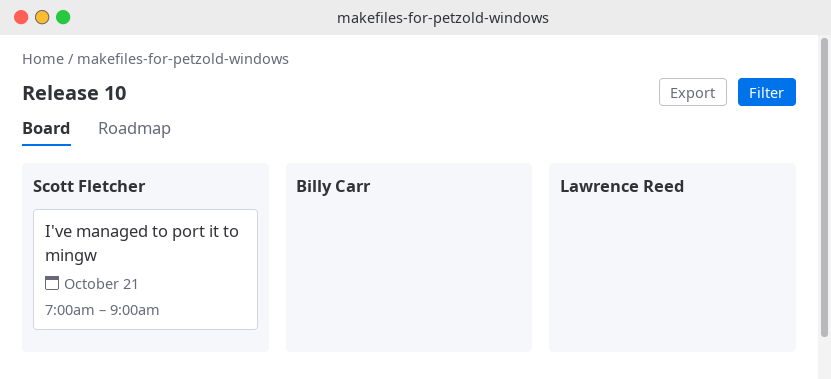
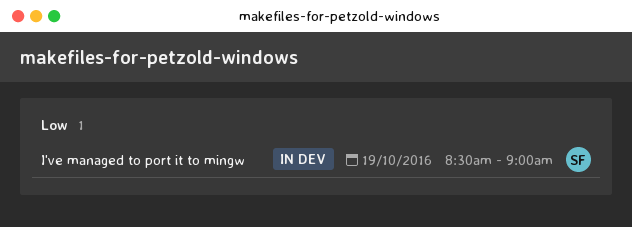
I've managed to port it to mingw, day: Oct 21 -> Oct 19
I've managed to port it to mingw, begins: 07:00 -> 08:30

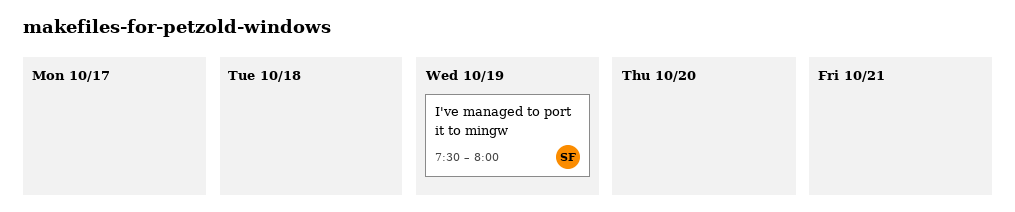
I've managed to port it to mingw, begins: 08:30 -> 07:30
I've managed to port it to mingw, ends: 09:00 -> 08:00

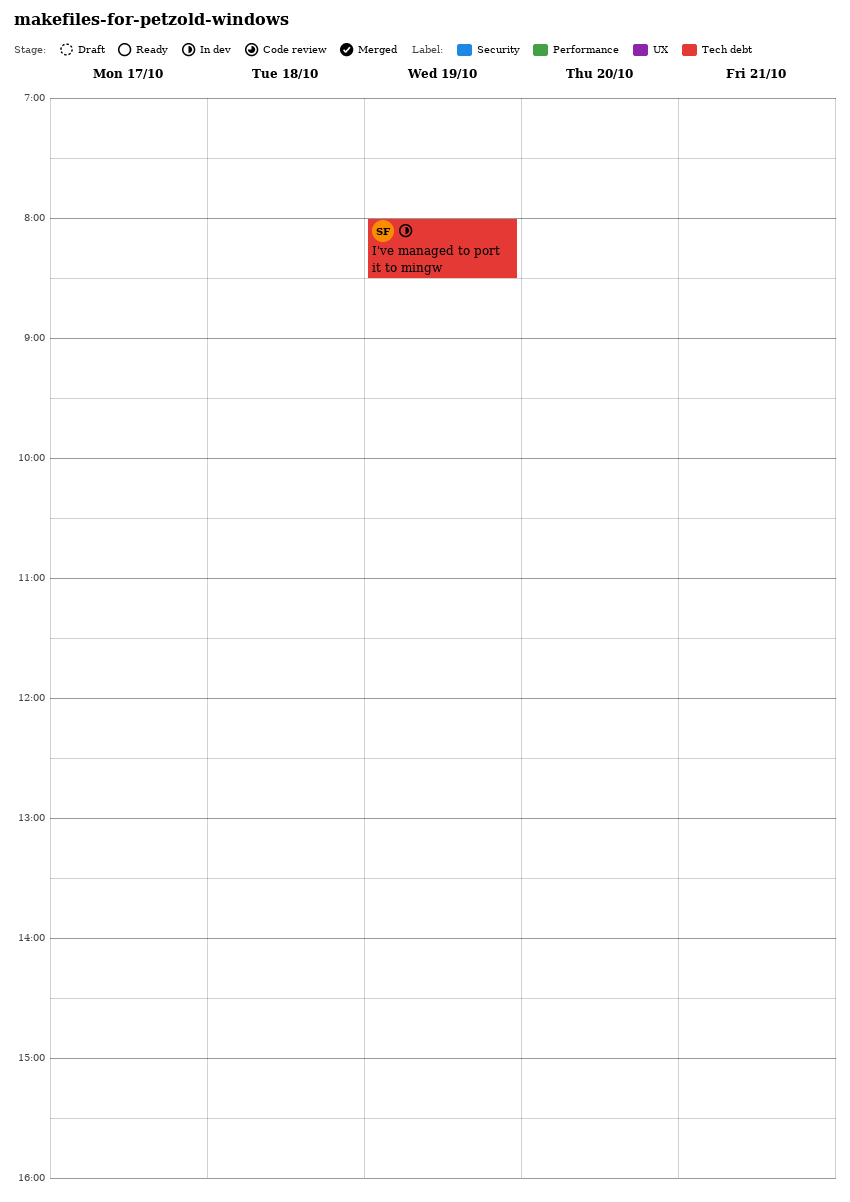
I've managed to port it to mingw, begins: 07:30 -> 08:00
I've managed to port it to mingw, ends: 08:00 -> 08:30

